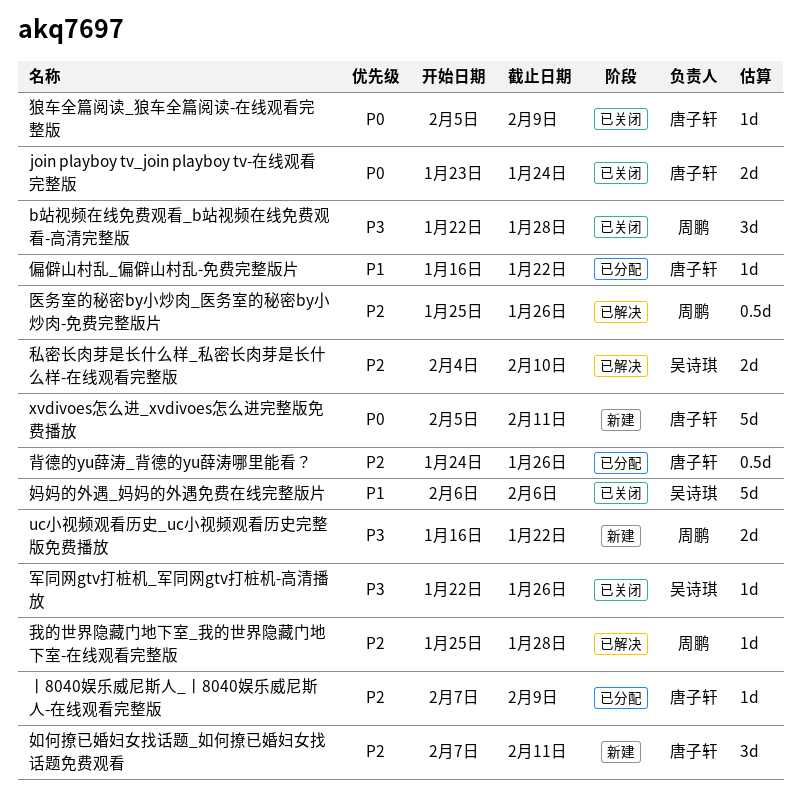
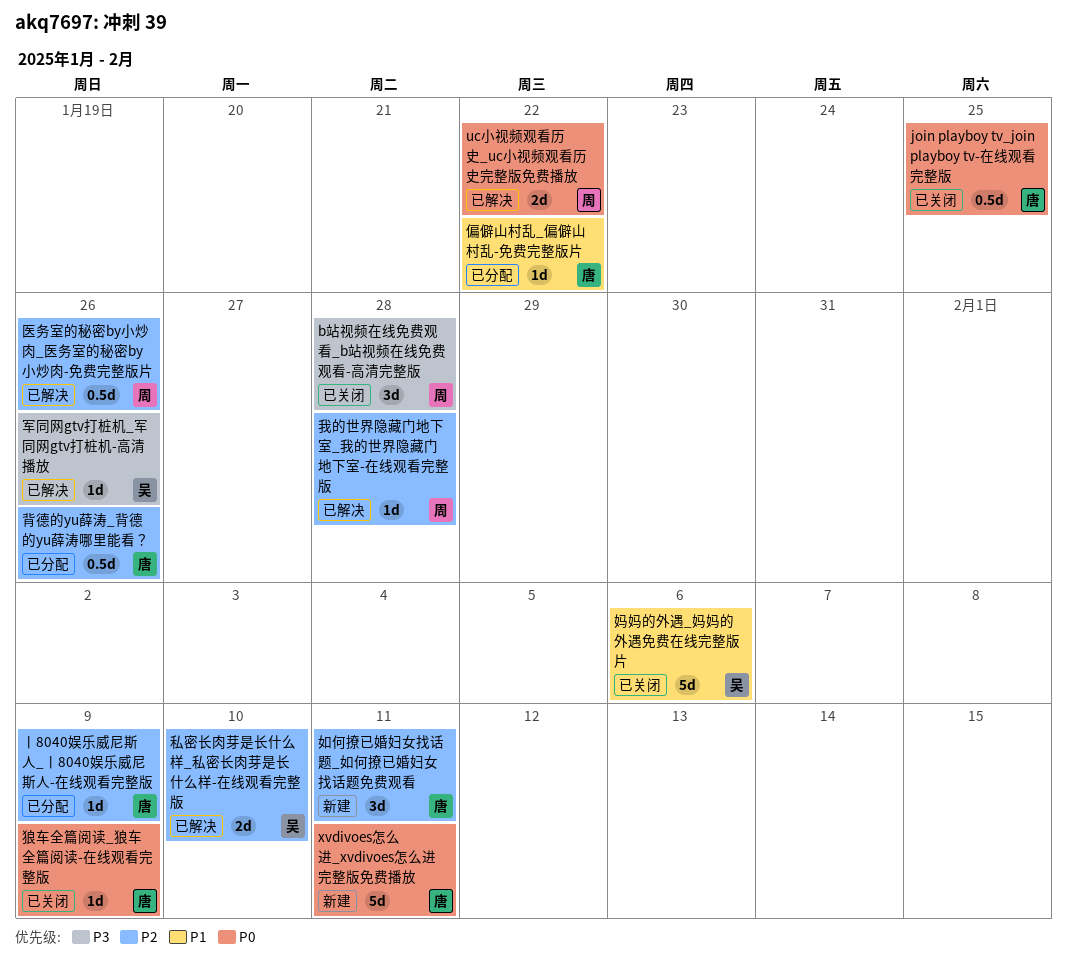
join playboy tv_join playboy tv-在线观看完整版, estimate: 2d -> 0.5d
join playboy tv_join playboy tv-在线观看完整版, due: Jan 24 -> Jan 25
uc小视频观看历史_uc小视频观看历史完整版免费播放, status: 新建 -> 已解决
uc小视频观看历史_uc小视频观看历史完整版免费播放, priority: P3 -> P0
军同网gtv打桩机_军同网gtv打桩机-高清播放, status: 已关闭 -> 已解决

